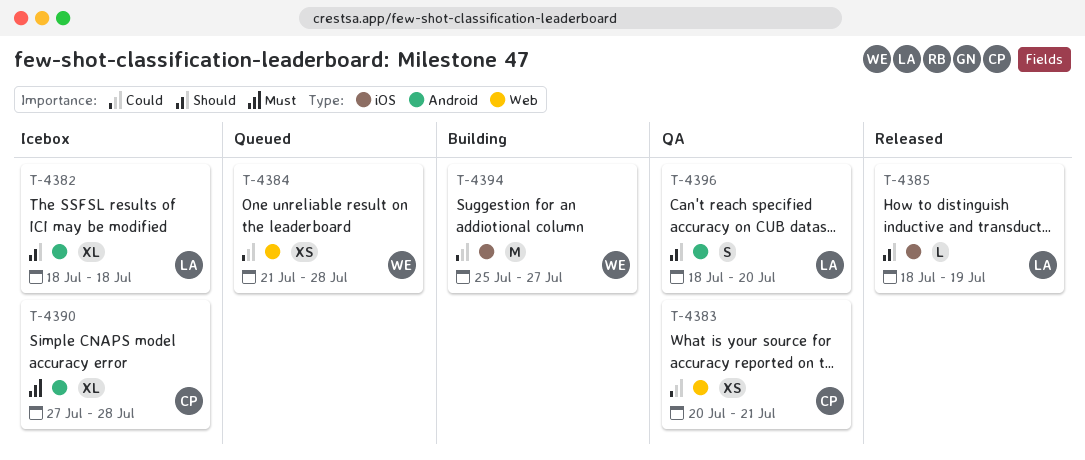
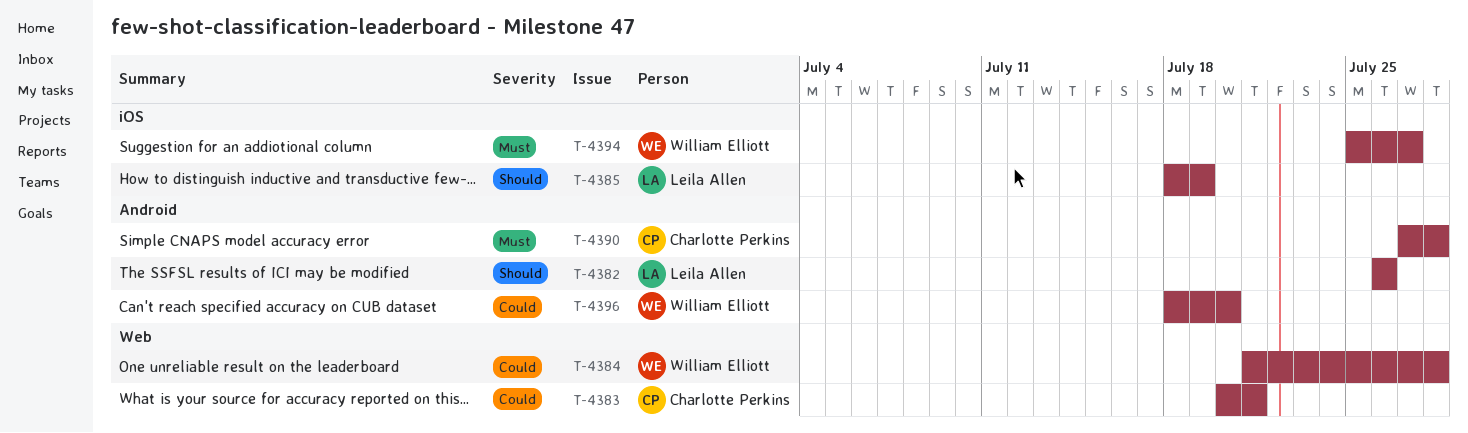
T-4382, start: Jul 18 -> Jul 26
T-4382, due: Jul 18 -> Jul 26
T-4394, priority: Could -> Must
T-4396, owner: Leila Allen -> William Elliott
T-4396, priority: Should -> Could

